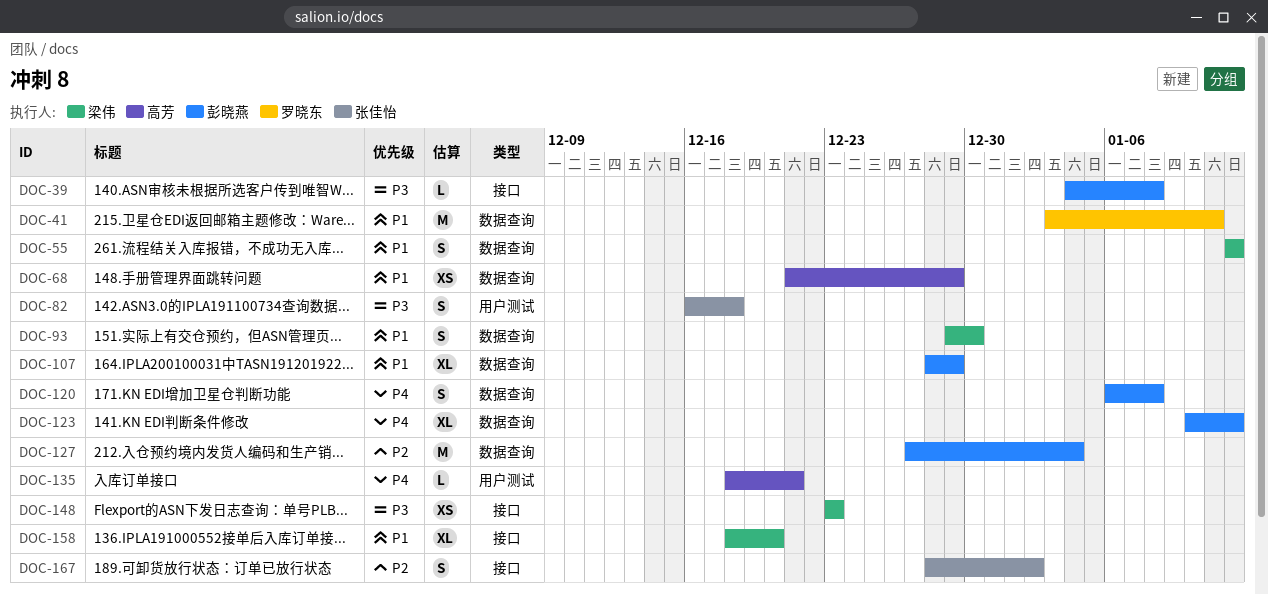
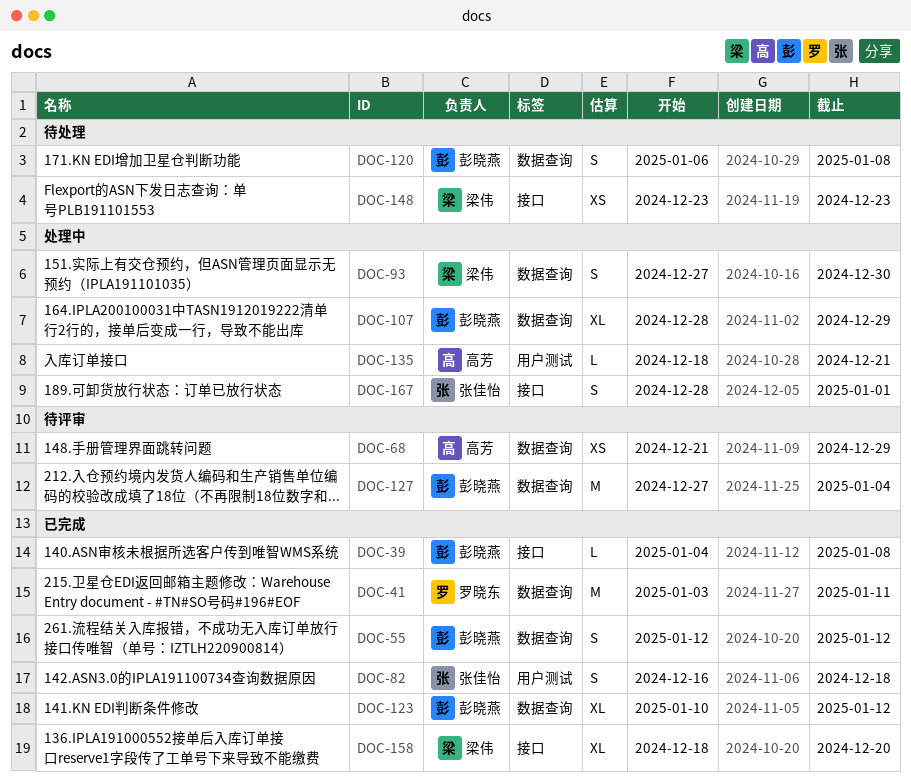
DOC-55, owner: 梁伟 -> 彭晓燕
DOC-93, start: Dec 29 -> Dec 27
DOC-167, due: Jan 2 -> Jan 1

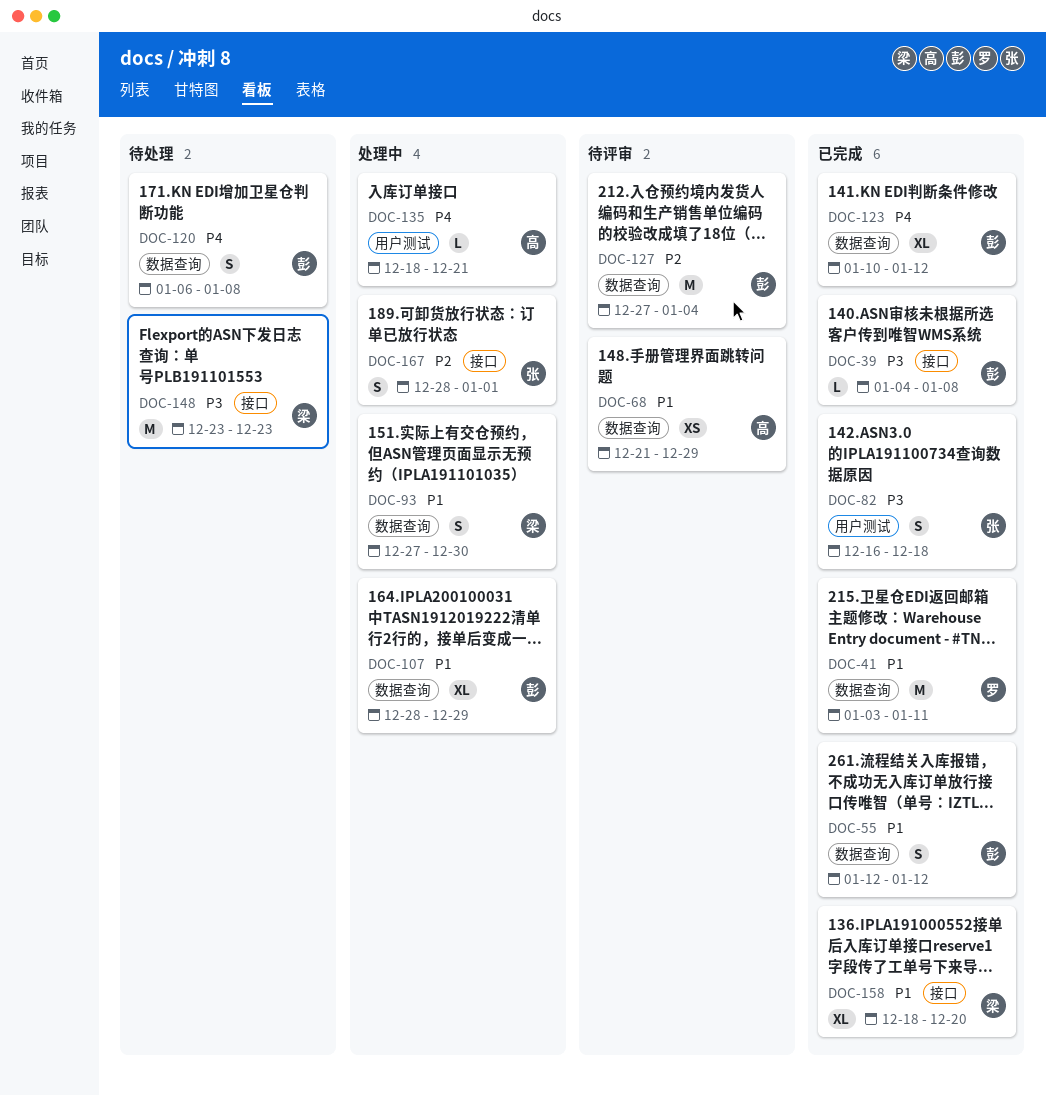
DOC-148, estimate: XS -> M

